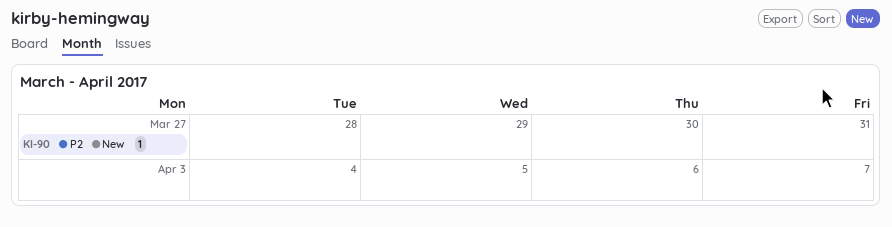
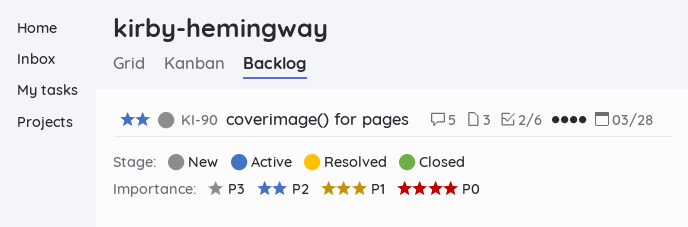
KI-90, estimate: 1 -> 4
KI-90, due: Mar 27 -> Mar 28

